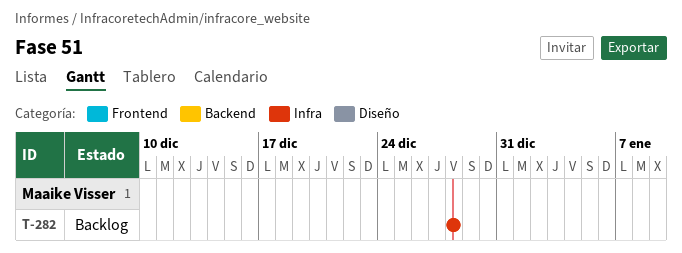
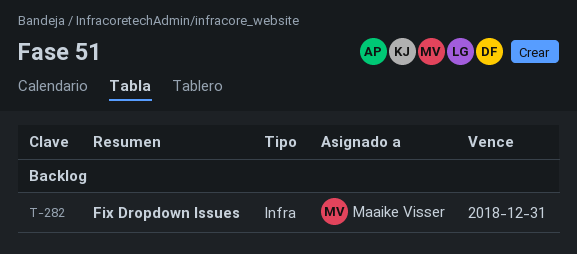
T-282, due: Dec 28 -> Dec 31

